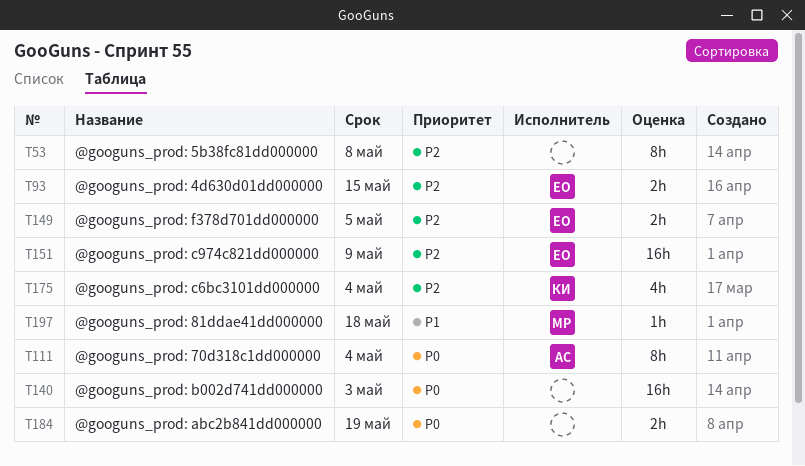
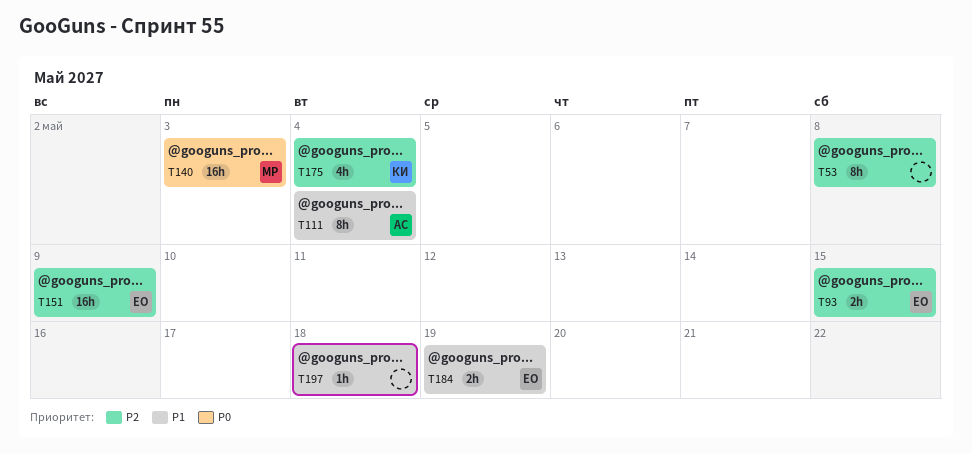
T111, priority: P0 -> P1
T140, owner: none -> МР
T149: present -> none
T184, owner: none -> ЕО
T184, priority: P0 -> P1
T197, owner: МР -> none

